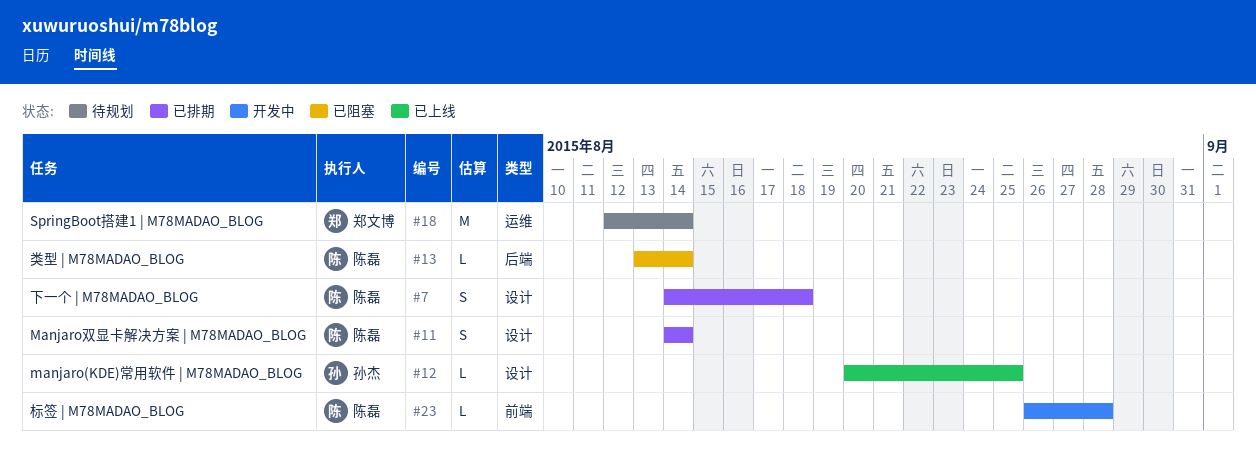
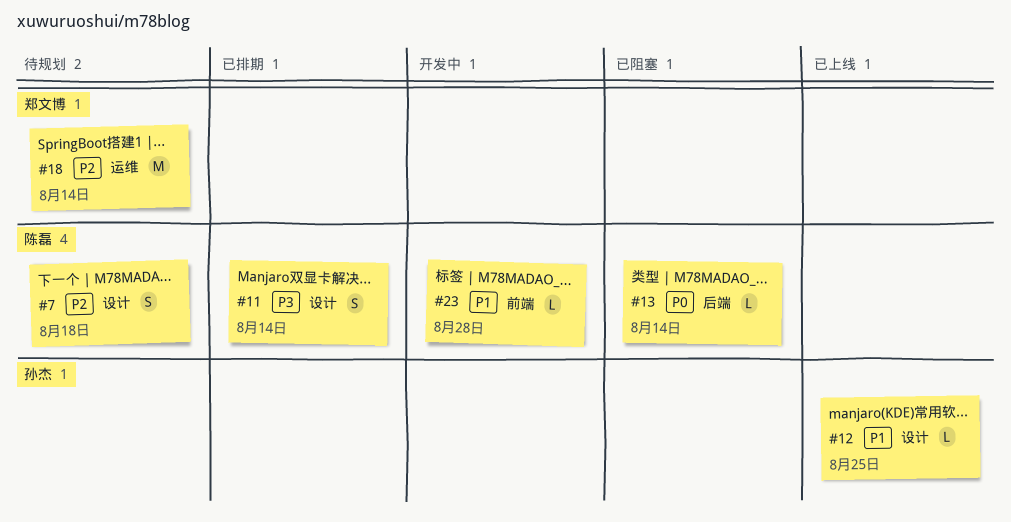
#7, status: 已排期 -> 待规划

